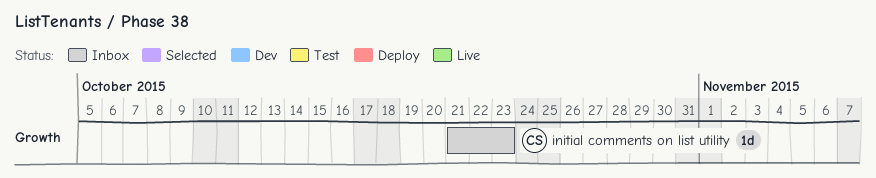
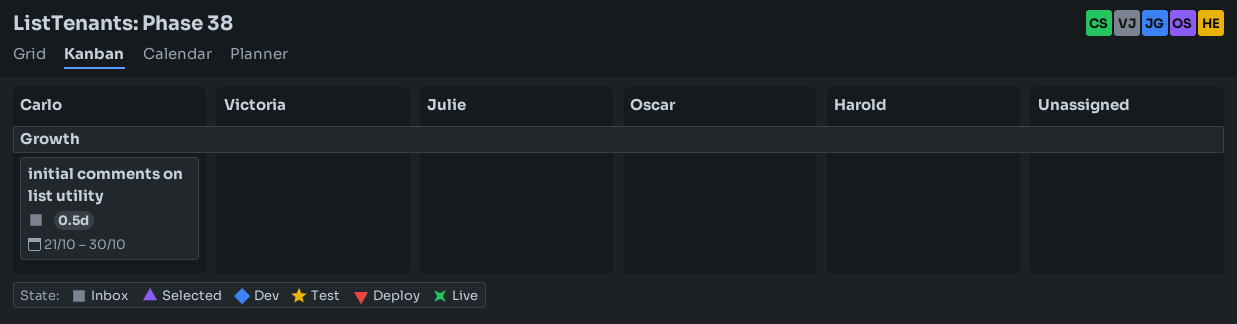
initial comments on list utility, estimate: 1d -> 0.5d
initial comments on list utility, due: Oct 23 -> Oct 30

